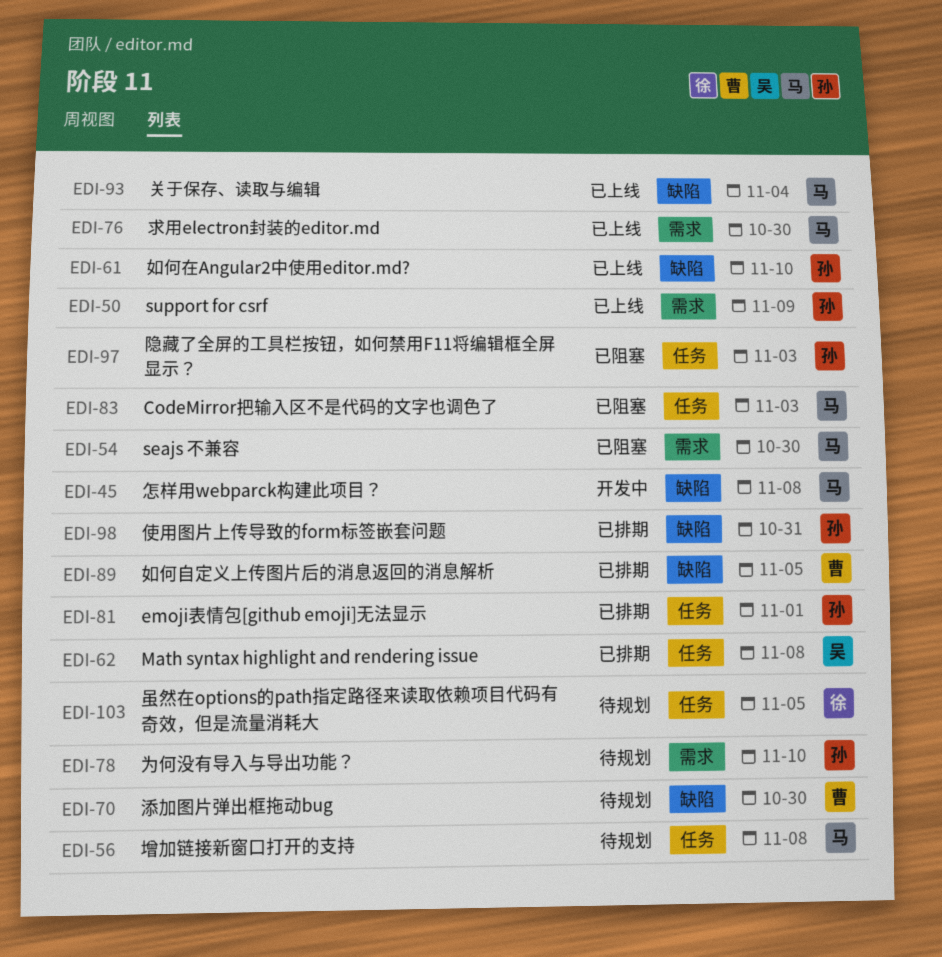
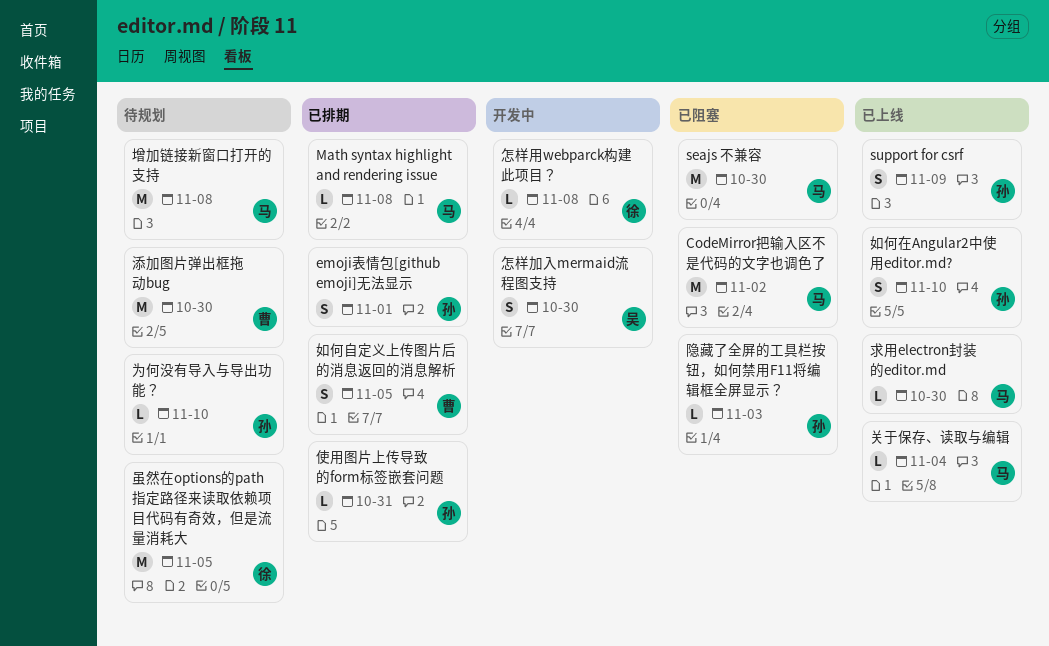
CodeMirror把输入区不是代码的文字也调色了, due: Nov 3 -> Nov 2
Math syntax highlight and rendering issue, owner: 吴 -> 马
怎样加入mermaid流程图支持: none -> present
怎样用webparck构建此项目？, owner: 马 -> 徐

